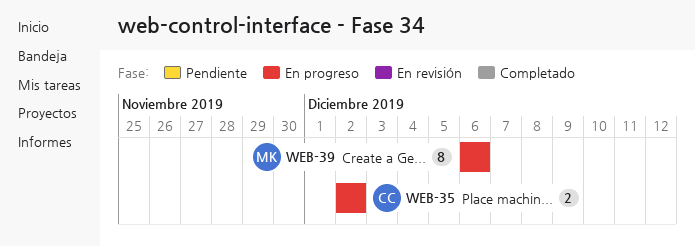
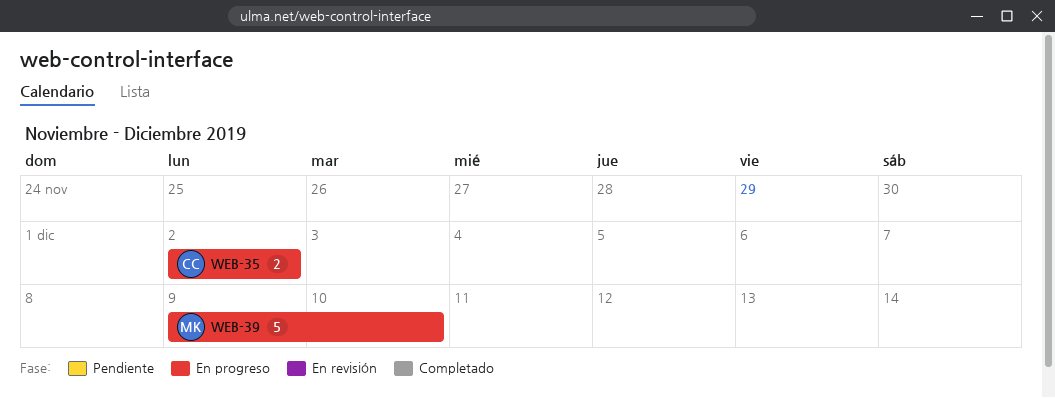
WEB-39, estimate: 8 -> 5
WEB-39, start: Dec 6 -> Dec 9
WEB-39, due: Dec 6 -> Dec 10

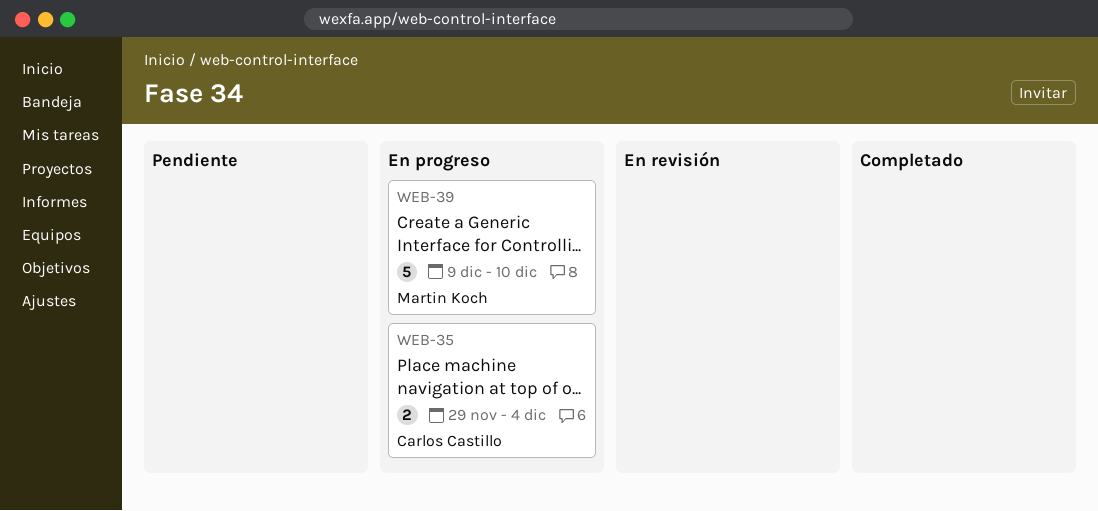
WEB-35, start: Dec 2 -> Nov 29
WEB-35, due: Dec 2 -> Dec 4

